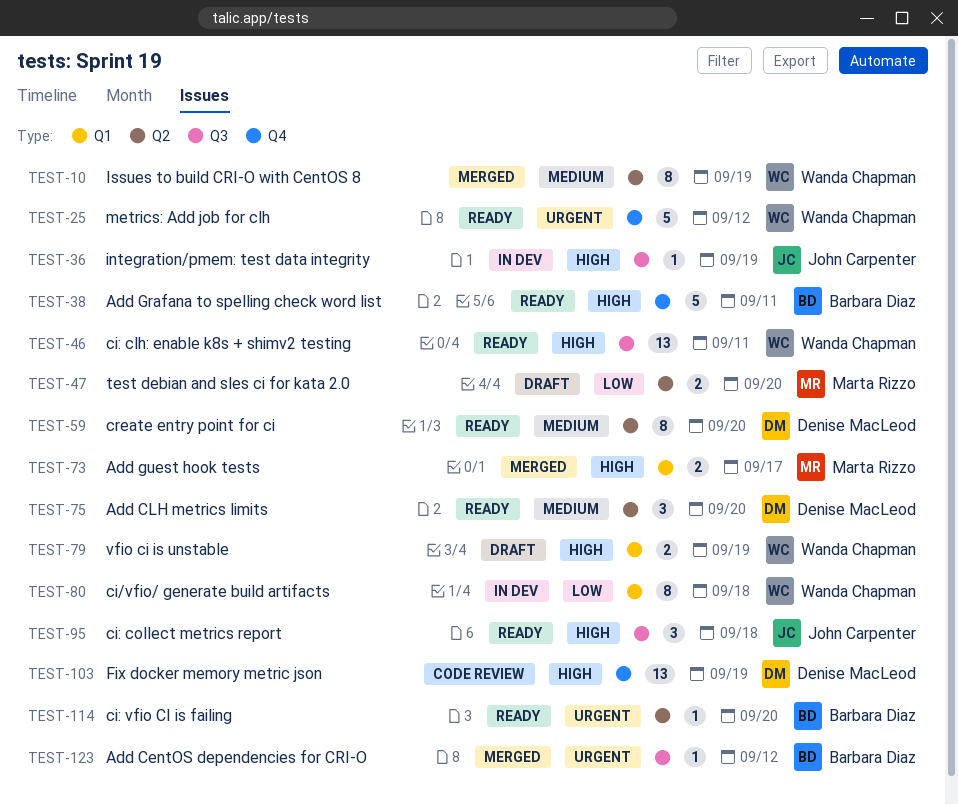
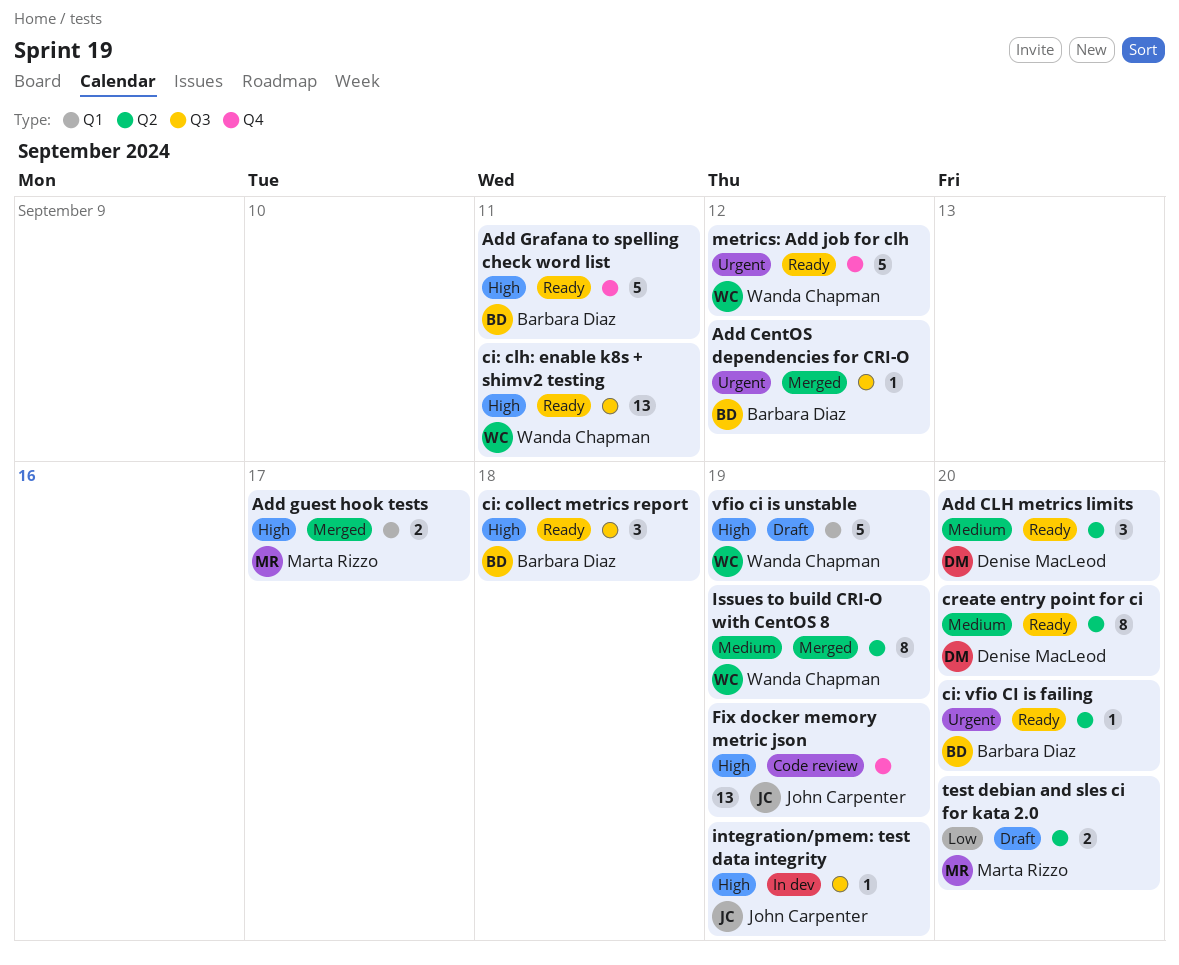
ci/vfio/ generate build artifacts: present -> none
ci: collect metrics report, owner: John Carpenter -> Barbara Diaz
Fix docker memory metric json, owner: Denise MacLeod -> John Carpenter
vfio ci is unstable, estimate: 2 -> 5

